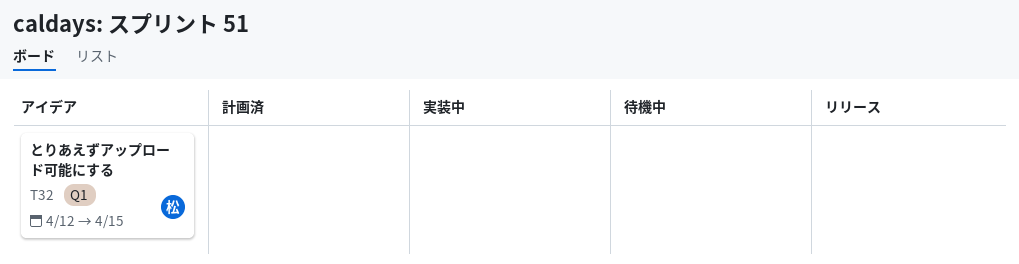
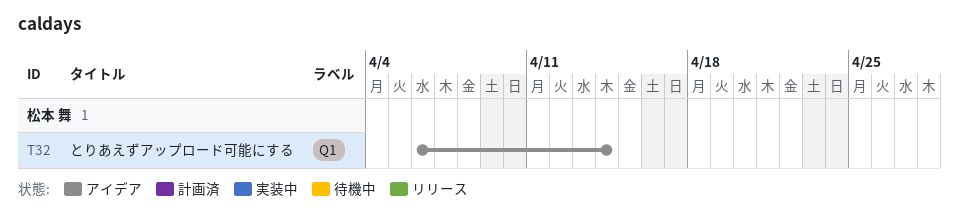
T32, start: Apr 12 -> Apr 6
T32, due: Apr 15 -> Apr 14

